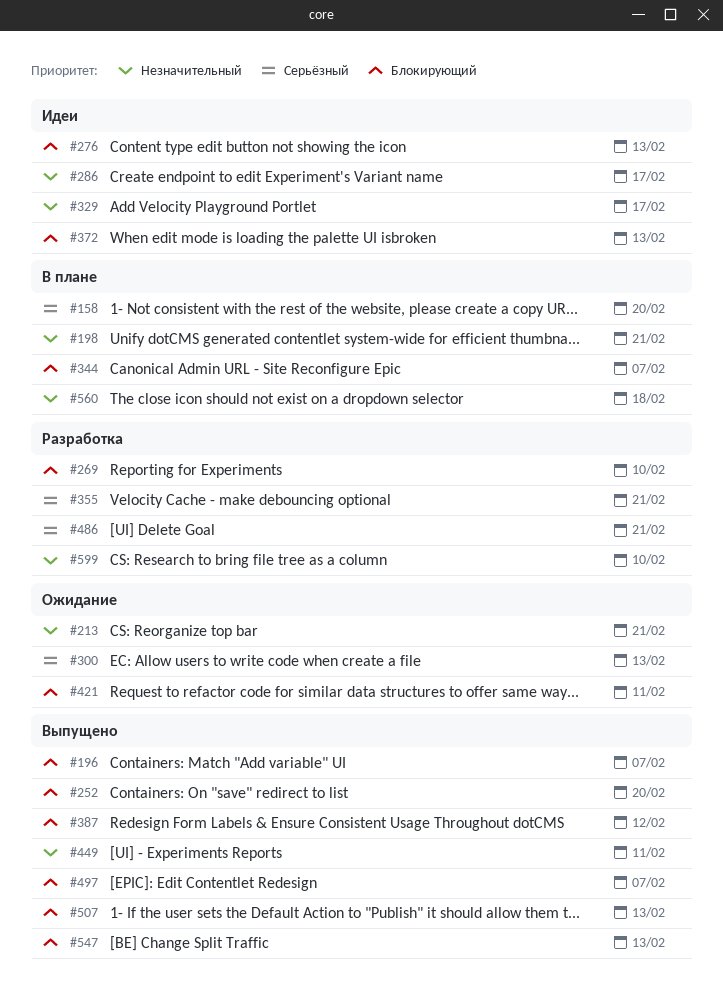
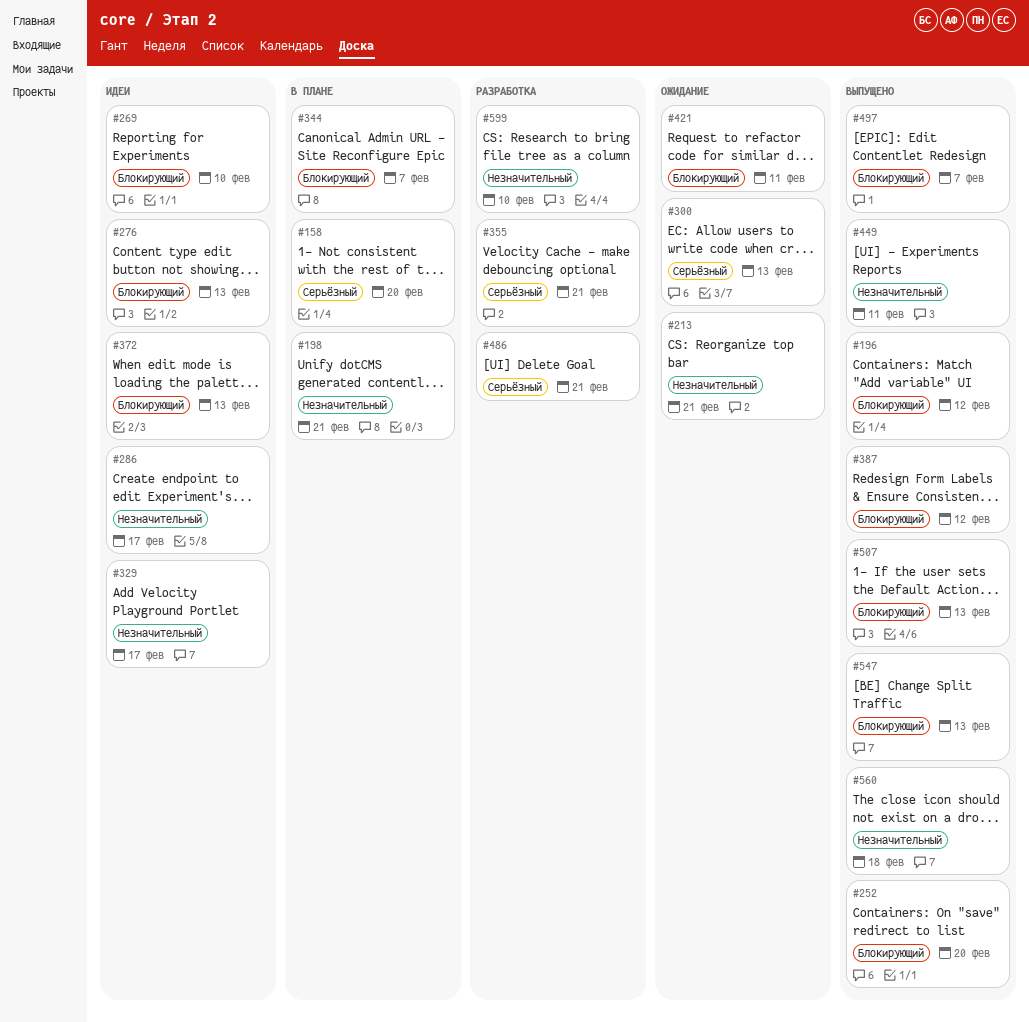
#196, due: Feb 7 -> Feb 12
#269, status: Разработка -> Идеи
#560, status: В плане -> Выпущено

